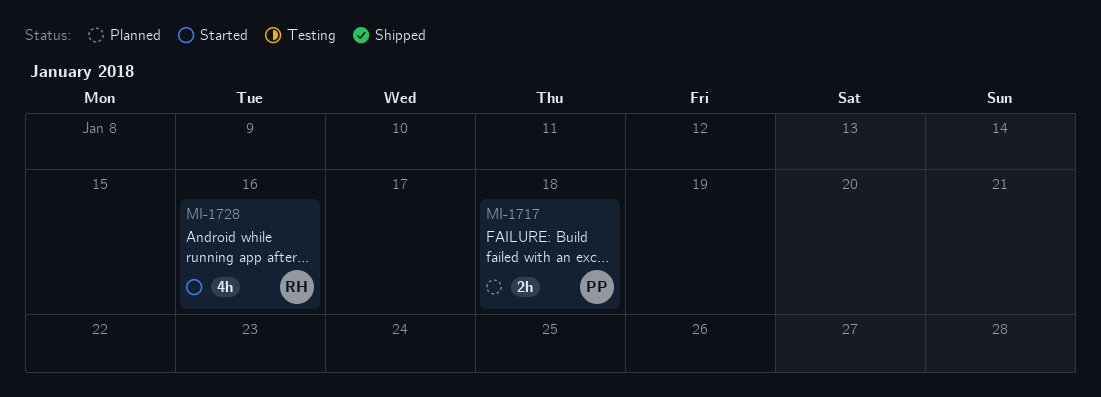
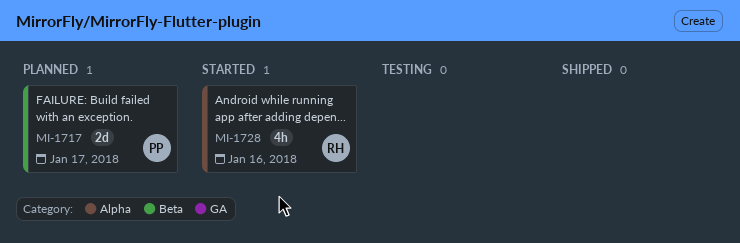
MI-1717, estimate: 2h -> 2d
MI-1717, due: Jan 18 -> Jan 17

